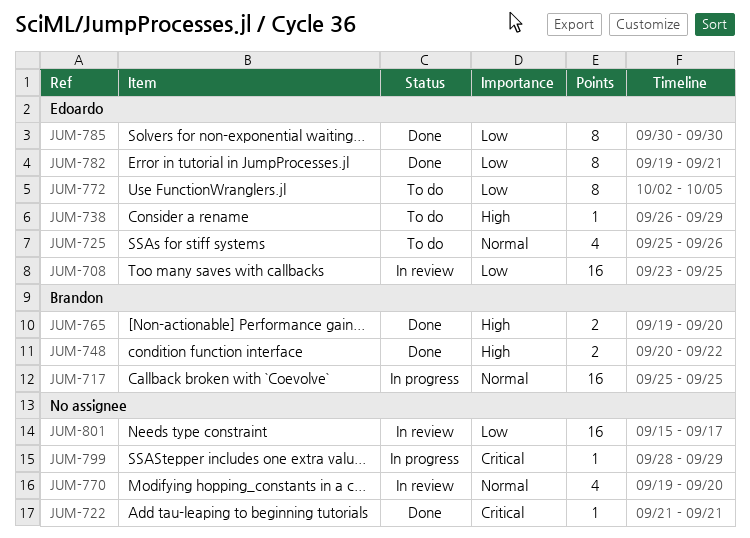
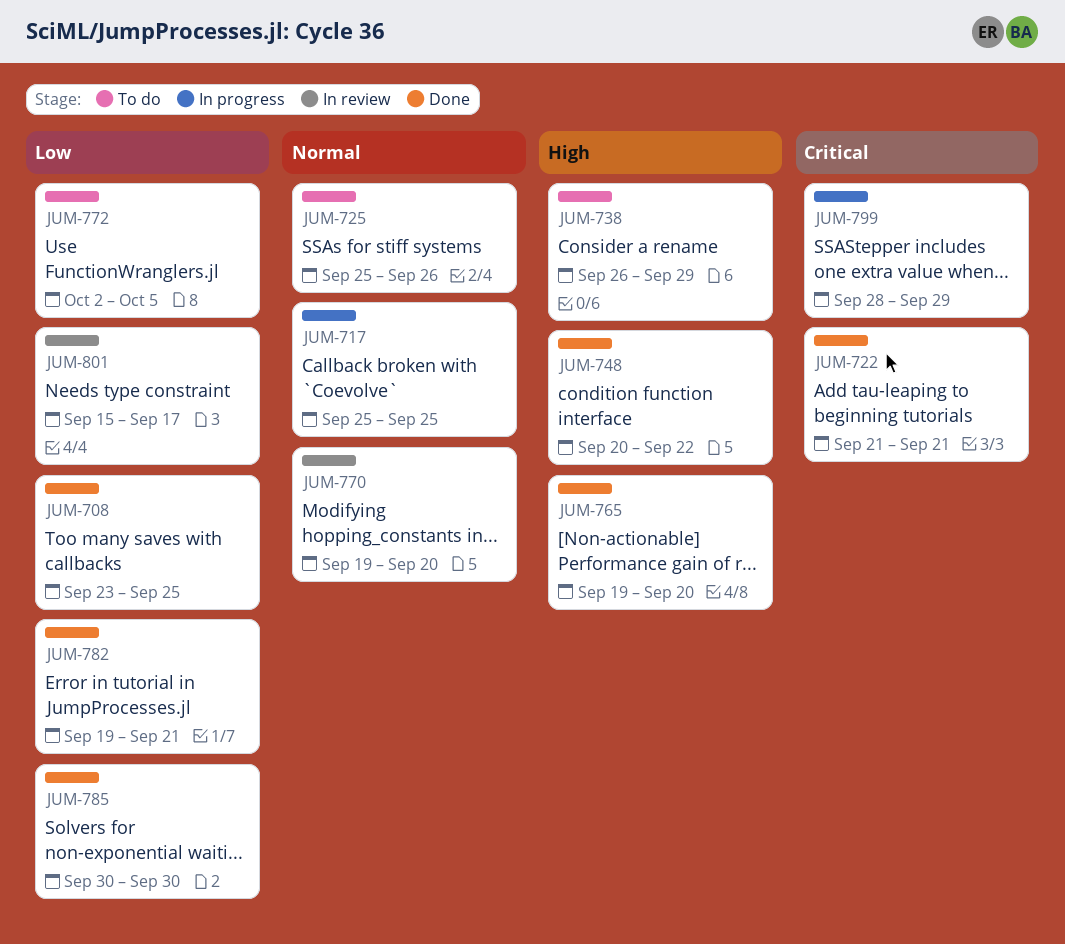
JUM-708, status: In review -> Done

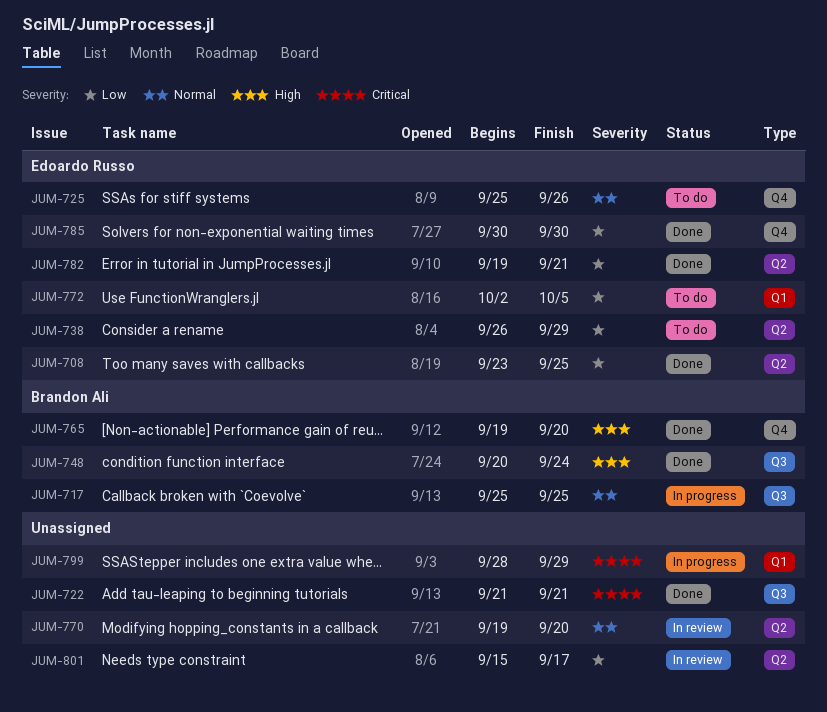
JUM-738, priority: High -> Low
JUM-748, due: Sep 22 -> Sep 24

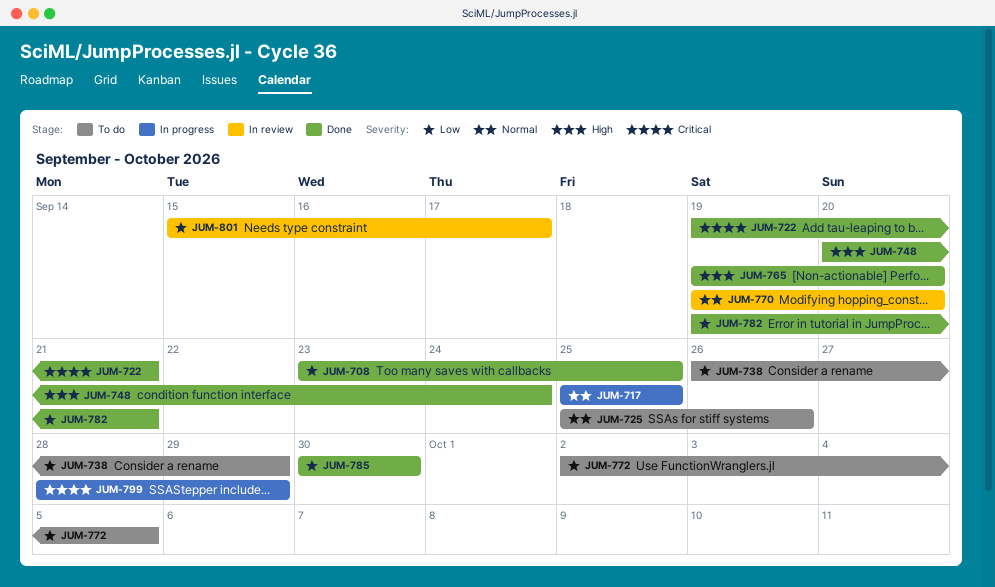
JUM-722, start: Sep 21 -> Sep 19

